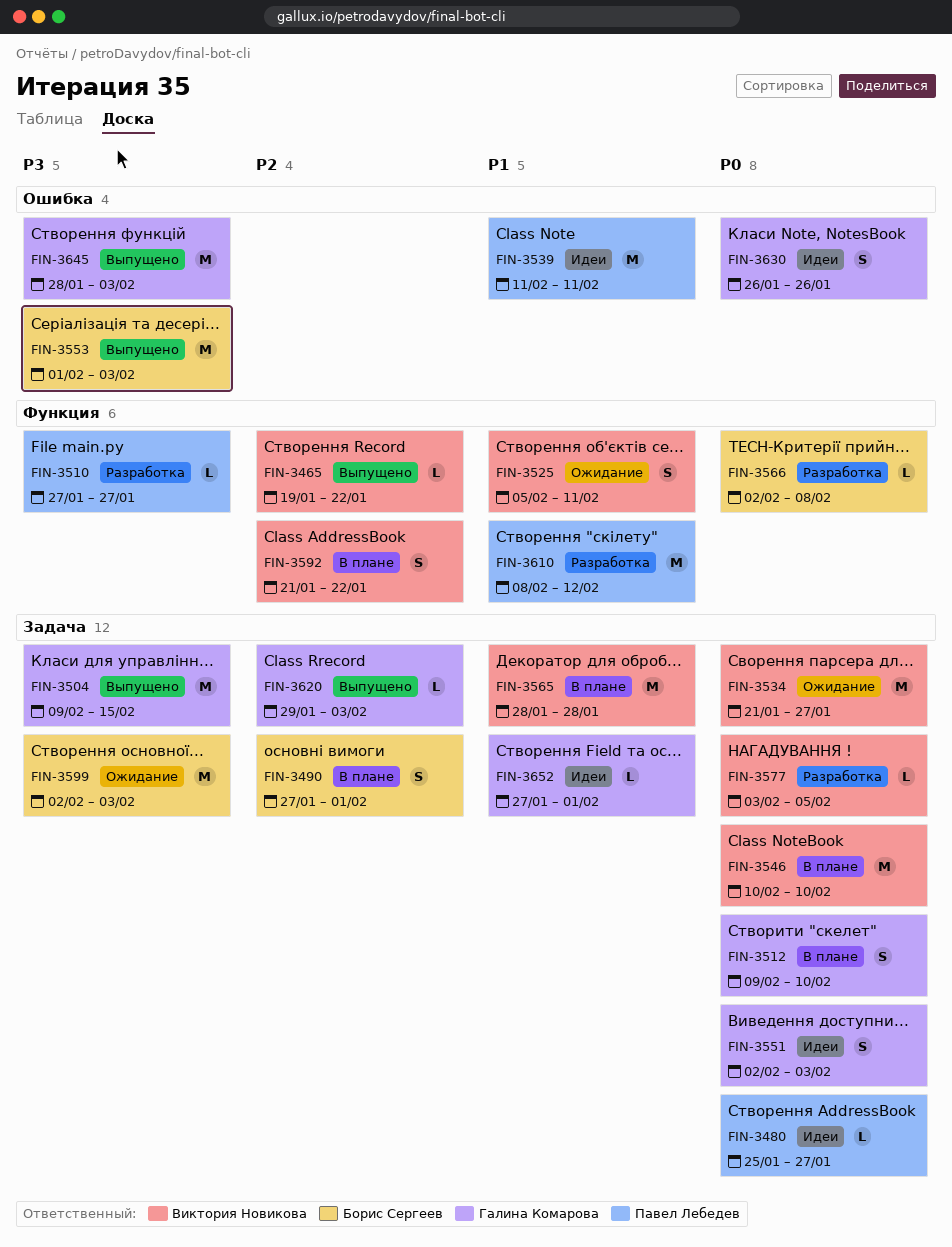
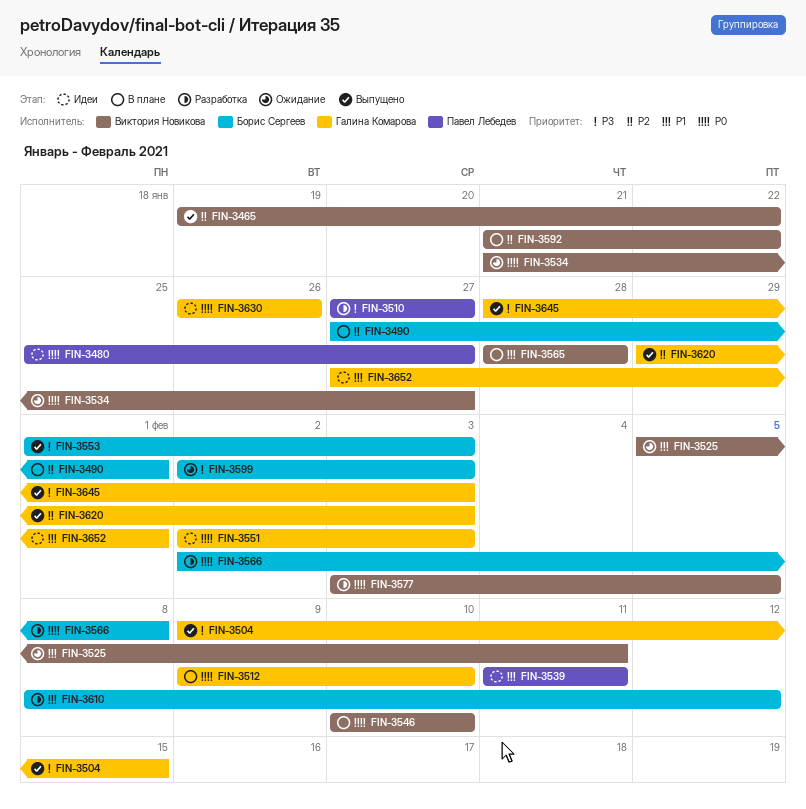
FIN-3610, owner: Павел Лебедев -> Борис Сергеев

